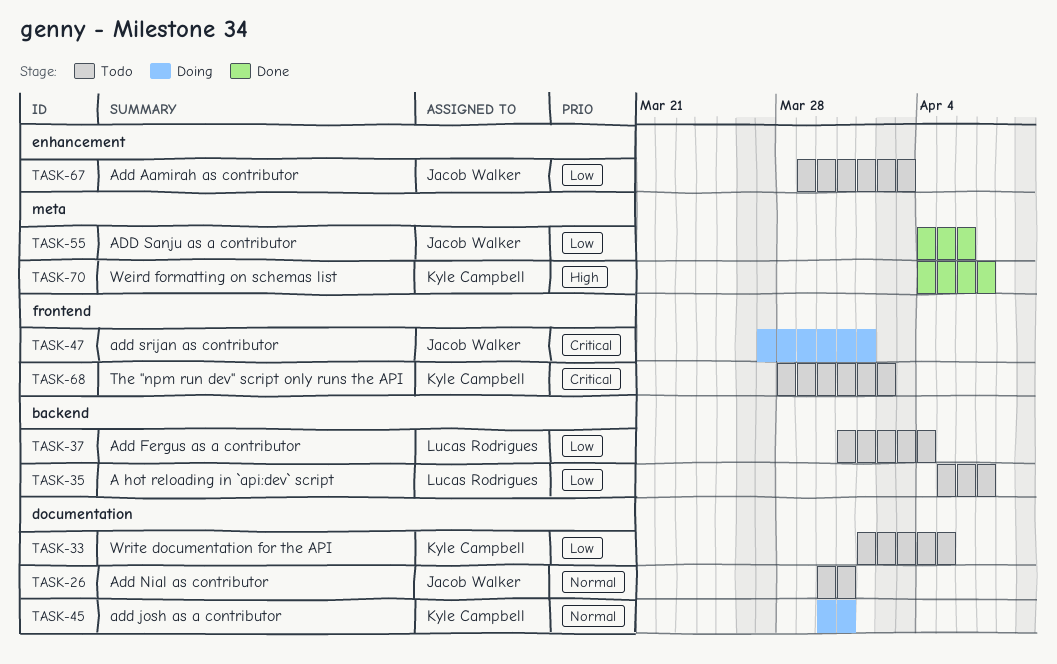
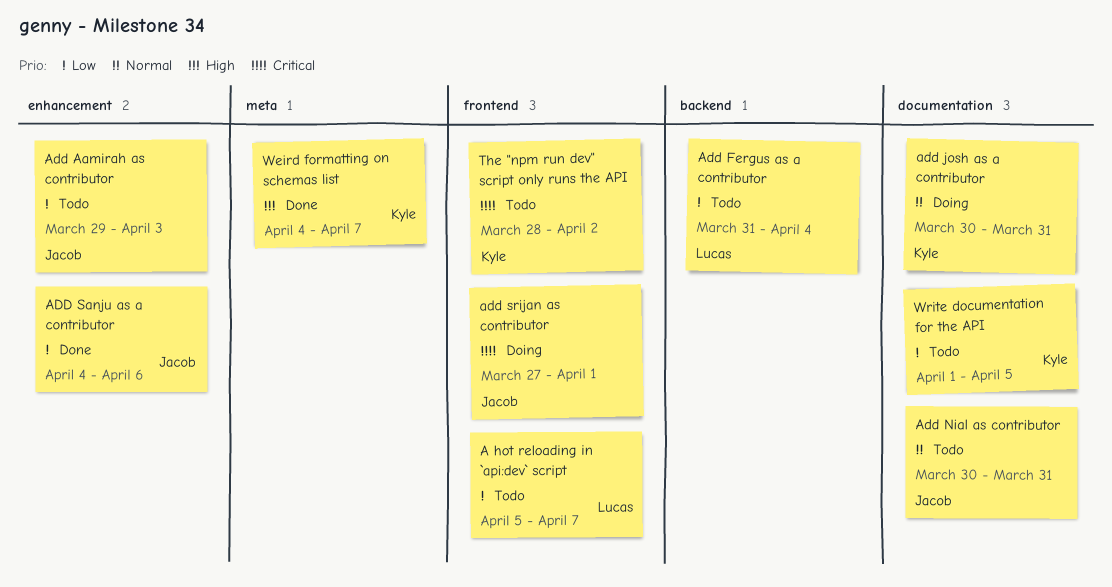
A hot reloading in `api:dev` script, label: backend -> frontend
ADD Sanju as a contributor, label: meta -> enhancement

